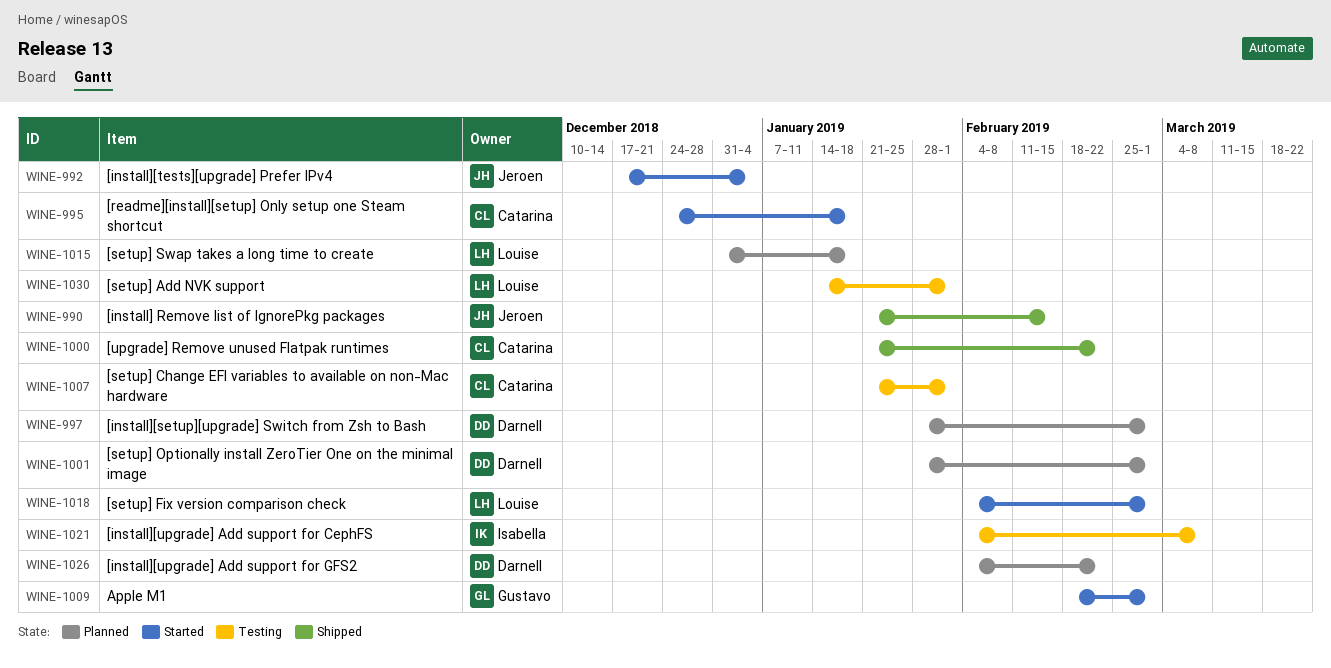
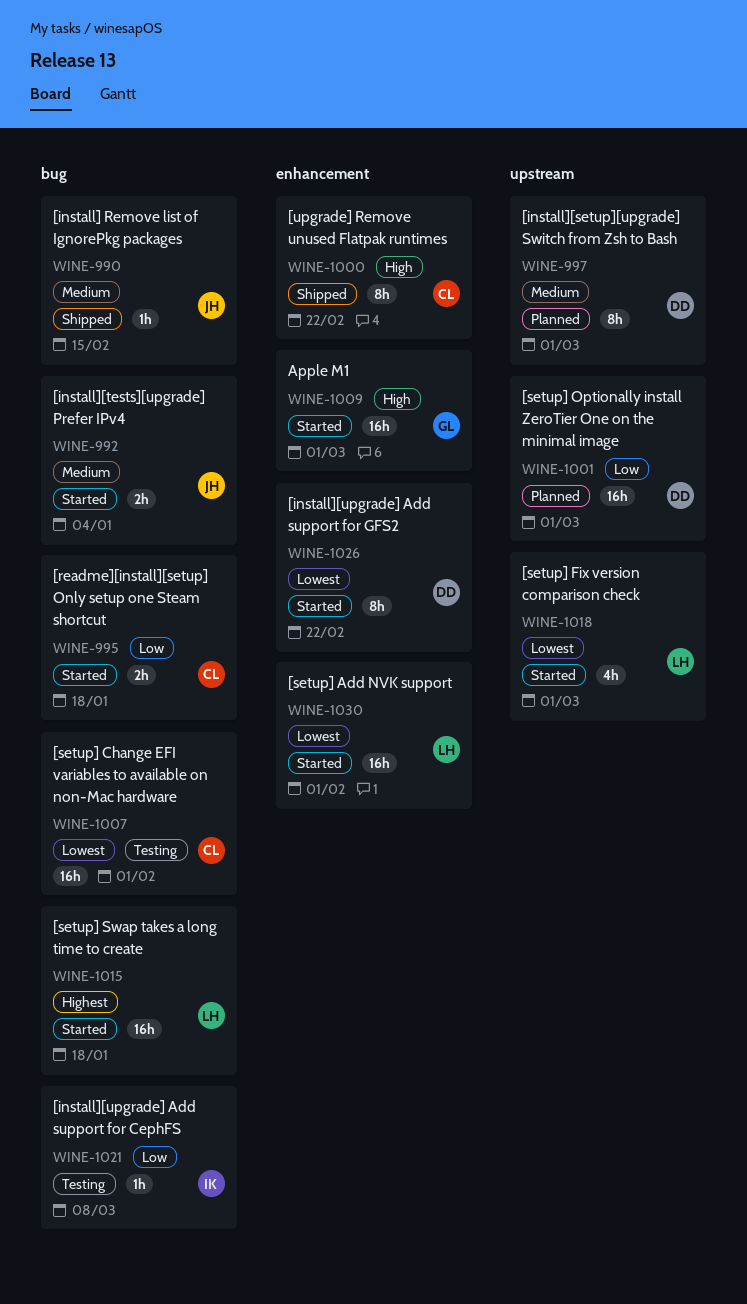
WINE-1015, status: Planned -> Started
WINE-1026, status: Planned -> Started
WINE-1030, status: Testing -> Started

